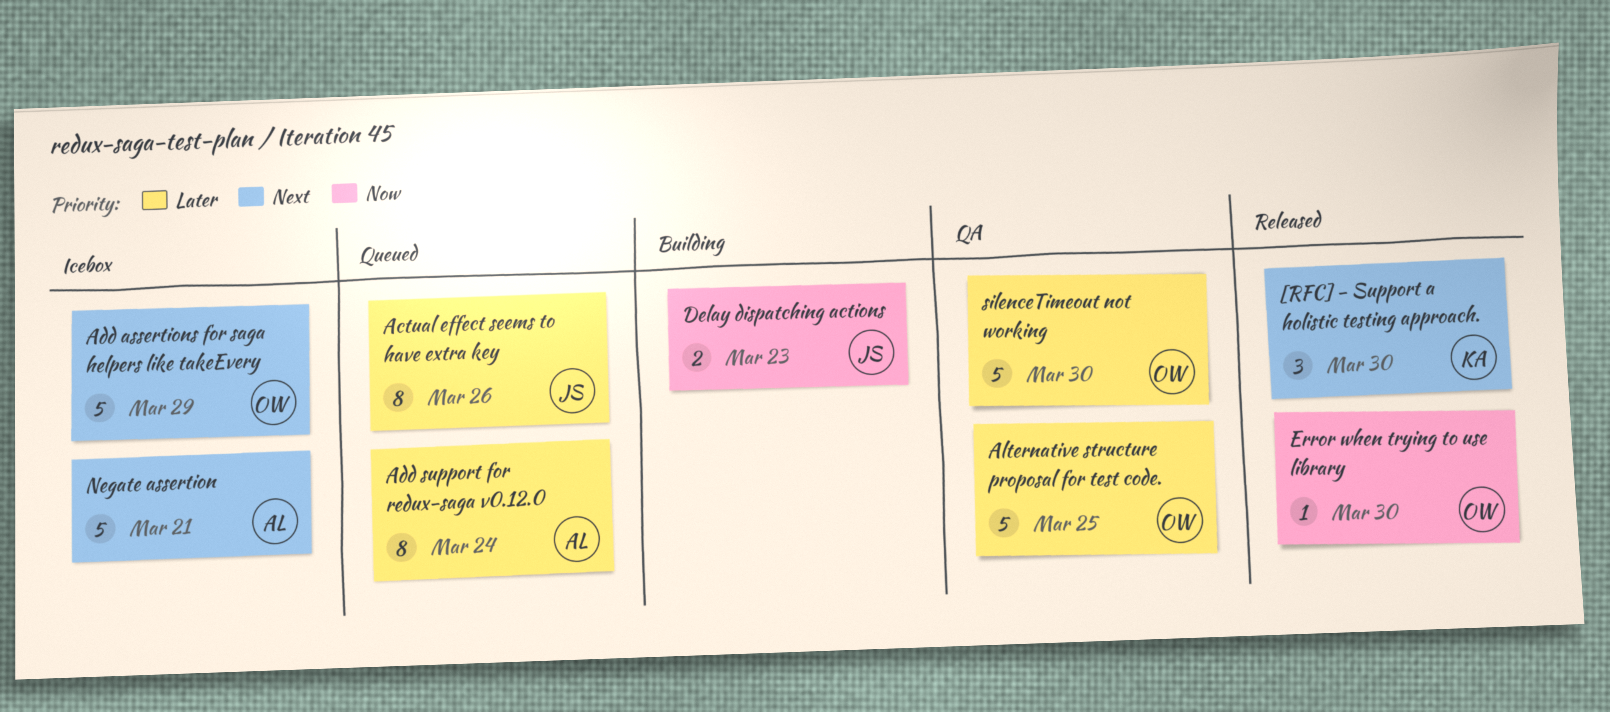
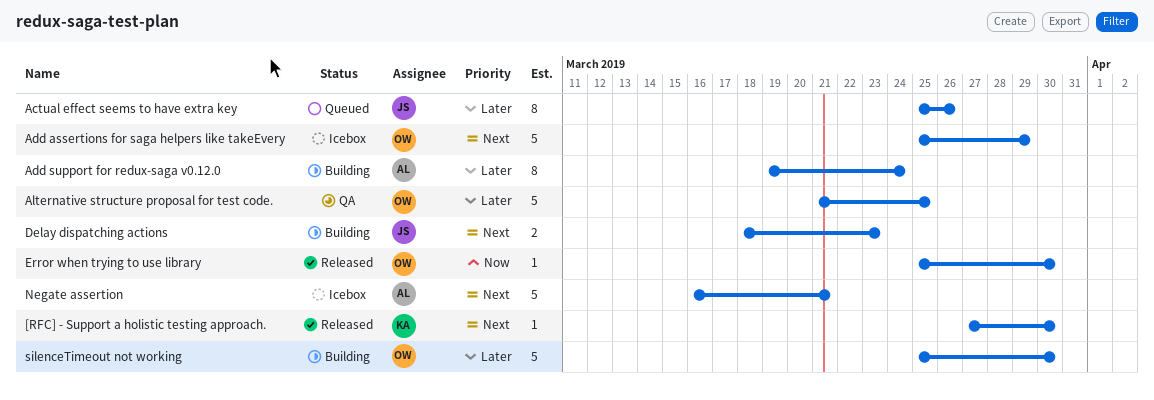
[RFC] - Support a holistic testing approach., estimate: 3 -> 1
Add support for redux-saga v0.12.0, status: Queued -> Building
Delay dispatching actions, priority: Now -> Next
silenceTimeout not working, status: QA -> Building

